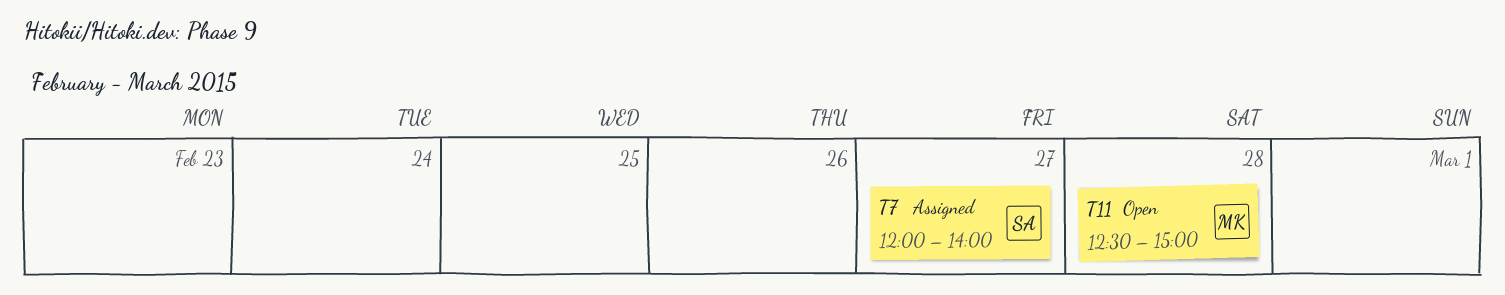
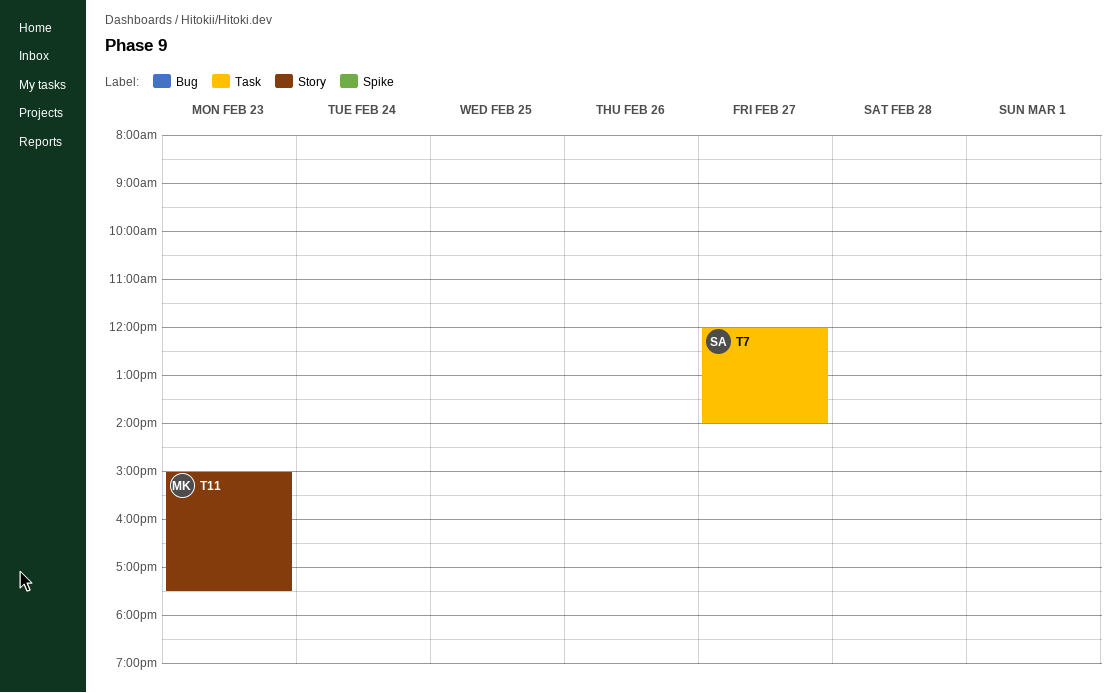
T11, day: Feb 28 -> Feb 23
T11, begins: 12:30 -> 15:00
T11, ends: 15:00 -> 17:30

